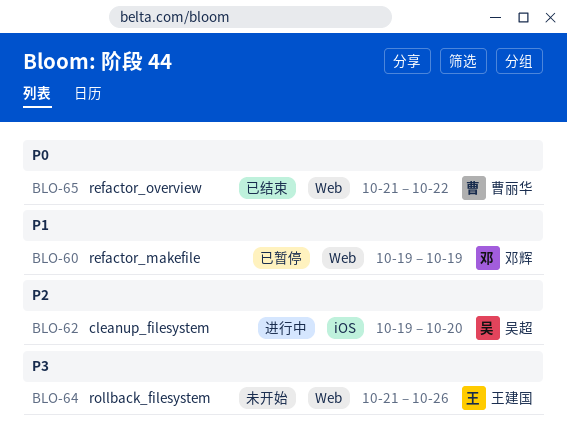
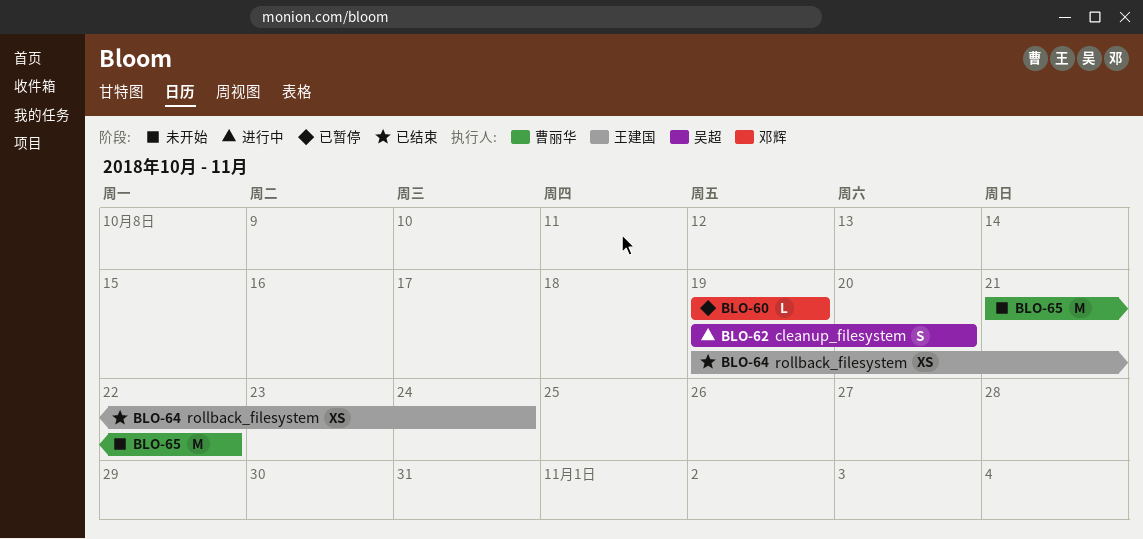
BLO-64, status: 未开始 -> 已结束
BLO-64, start: Oct 21 -> Oct 19
BLO-64, due: Oct 26 -> Oct 24
BLO-65, status: 已结束 -> 未开始

